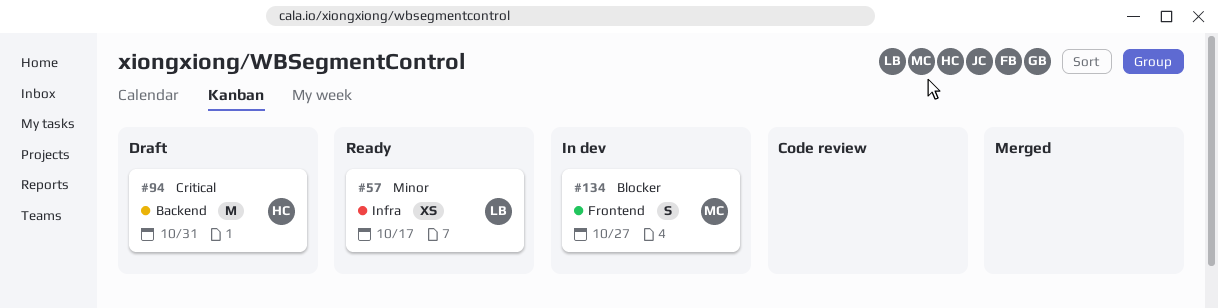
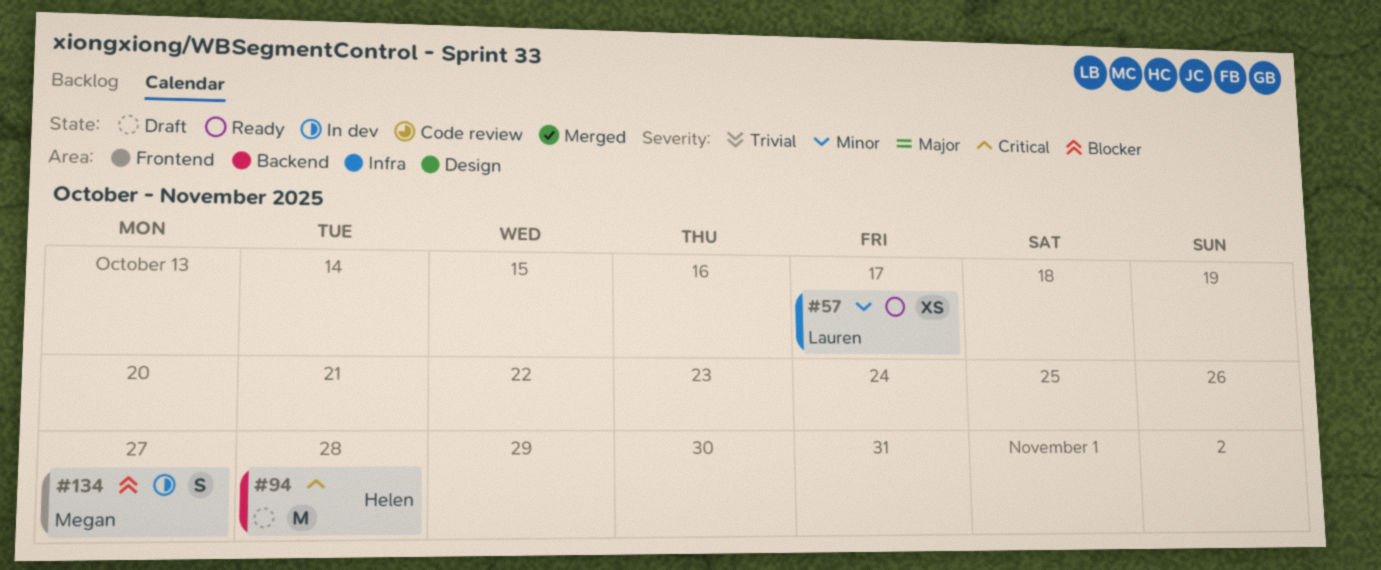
#94, due: Oct 31 -> Oct 28

